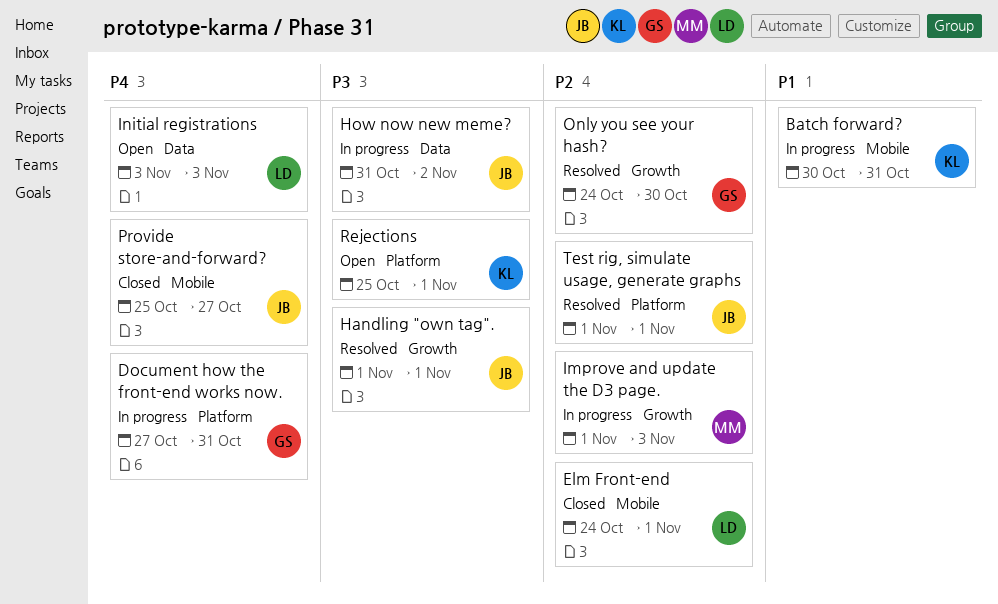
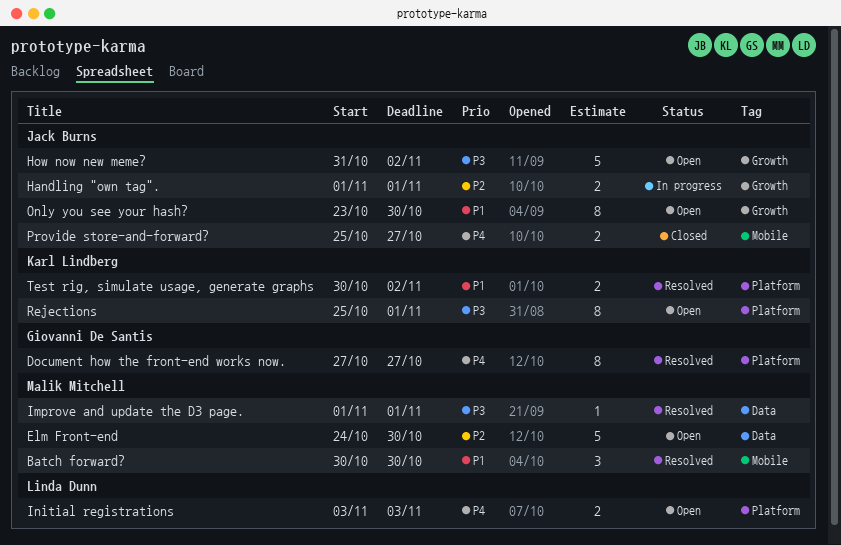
Batch forward?, status: In progress -> Resolved
Batch forward?, owner: Karl Lindberg -> Malik Mitchell
Batch forward?, due: Oct 31 -> Oct 30
Document how the front-end works now., status: In progress -> Resolved
Document how the front-end works now., due: Oct 31 -> Oct 27
Elm Front-end, status: Closed -> Open
Elm Front-end, owner: Linda Dunn -> Malik Mitchell
Elm Front-end, label: Mobile -> Data
Elm Front-end, due: Nov 1 -> Oct 30
Handling "own tag"., status: Resolved -> In progress
Handling "own tag"., priority: P3 -> P2
How now new meme?, status: In progress -> Open
How now new meme?, label: Data -> Growth
Improve and update the D3 page., status: In progress -> Resolved
Improve and update the D3 page., priority: P2 -> P3
Improve and update the D3 page., label: Growth -> Data
Improve and update the D3 page., due: Nov 3 -> Nov 1
Initial registrations, label: Data -> Platform
Only you see your hash?, status: Resolved -> Open
Only you see your hash?, owner: Giovanni De Santis -> Jack Burns
Only you see your hash?, priority: P2 -> P1
Only you see your hash?, start: Oct 24 -> Oct 23
Test rig, simulate usage, generate graphs, owner: Jack Burns -> Karl Lindberg
Test rig, simulate usage, generate graphs, priority: P2 -> P1
Test rig, simulate usage, generate graphs, start: Nov 1 -> Oct 30
Test rig, simulate usage, generate graphs, due: Nov 1 -> Nov 2

